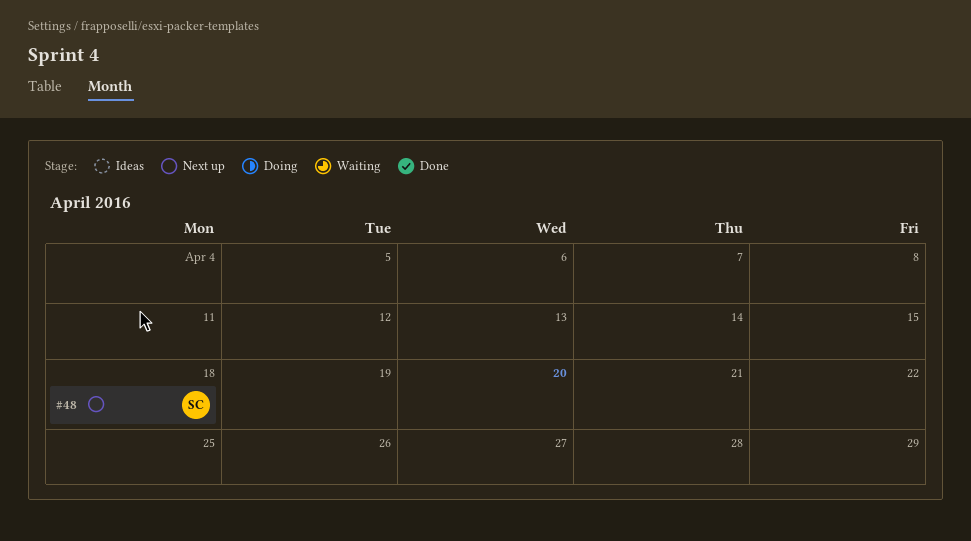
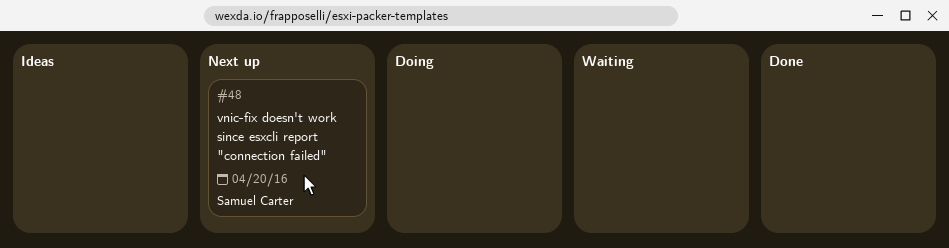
#48, due: Apr 18 -> Apr 20

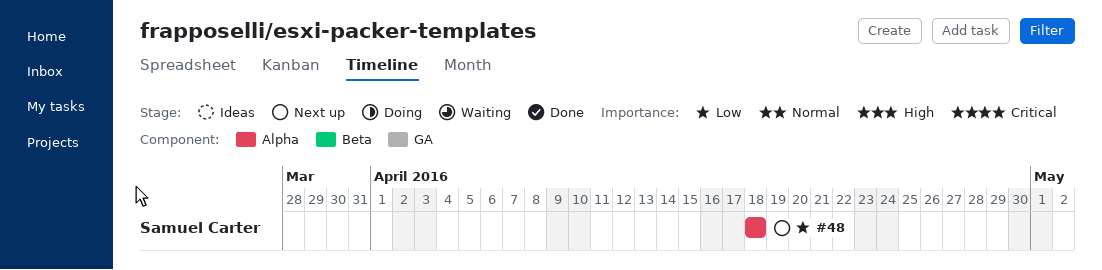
#48, due: Apr 20 -> Apr 18

